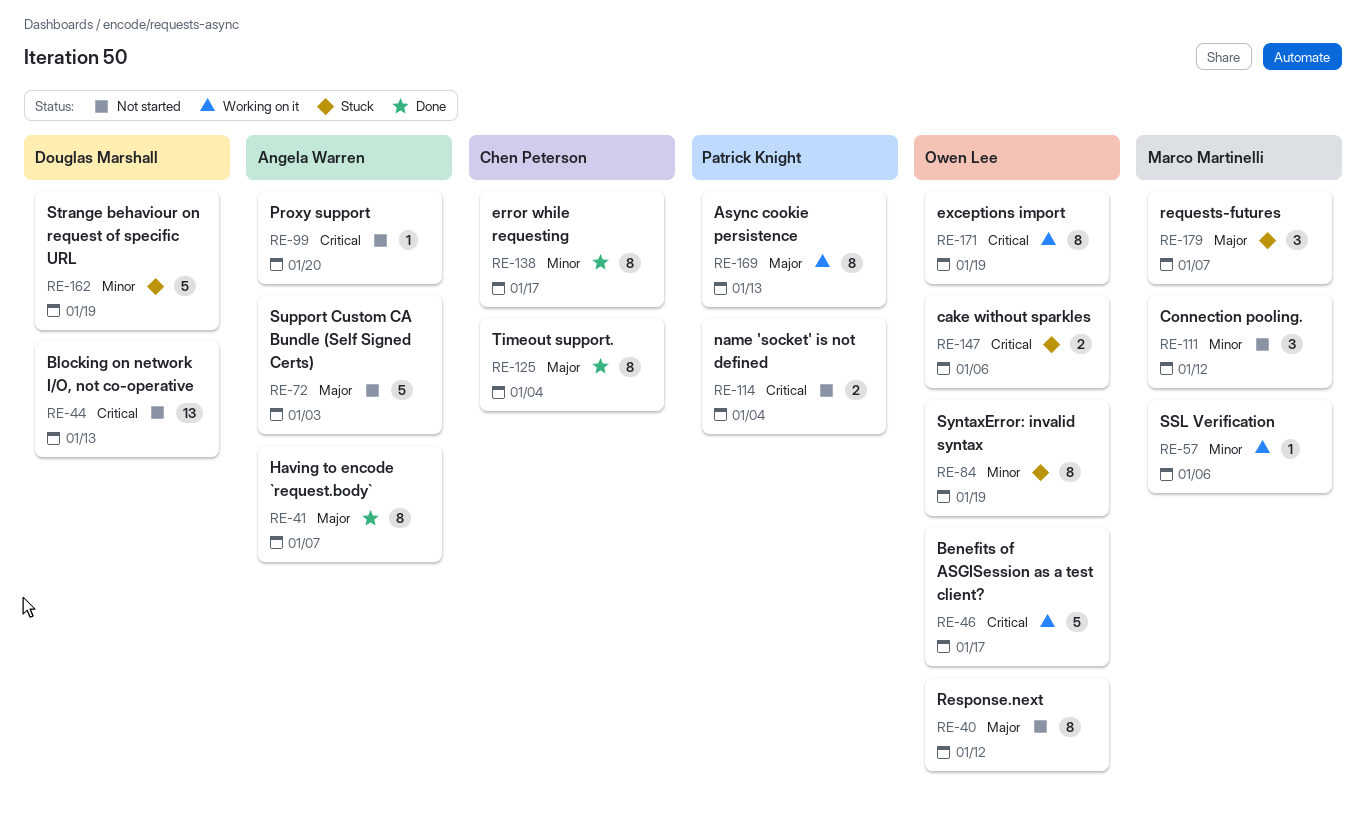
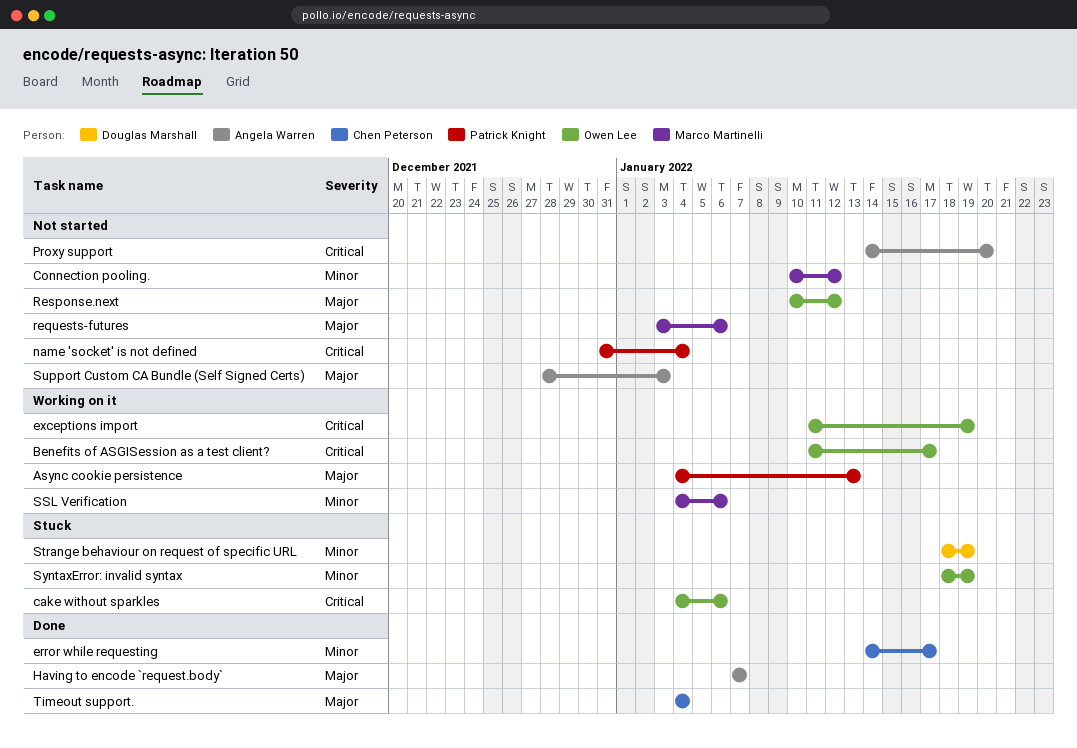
Blocking on network I/O, not co-operative: present -> none
requests-futures, status: Stuck -> Not started
requests-futures, due: Jan 7 -> Jan 6

